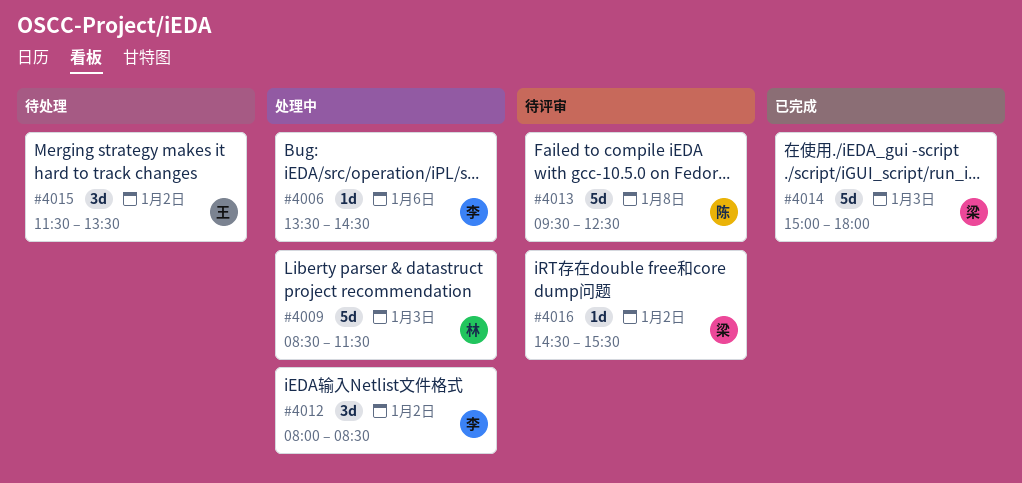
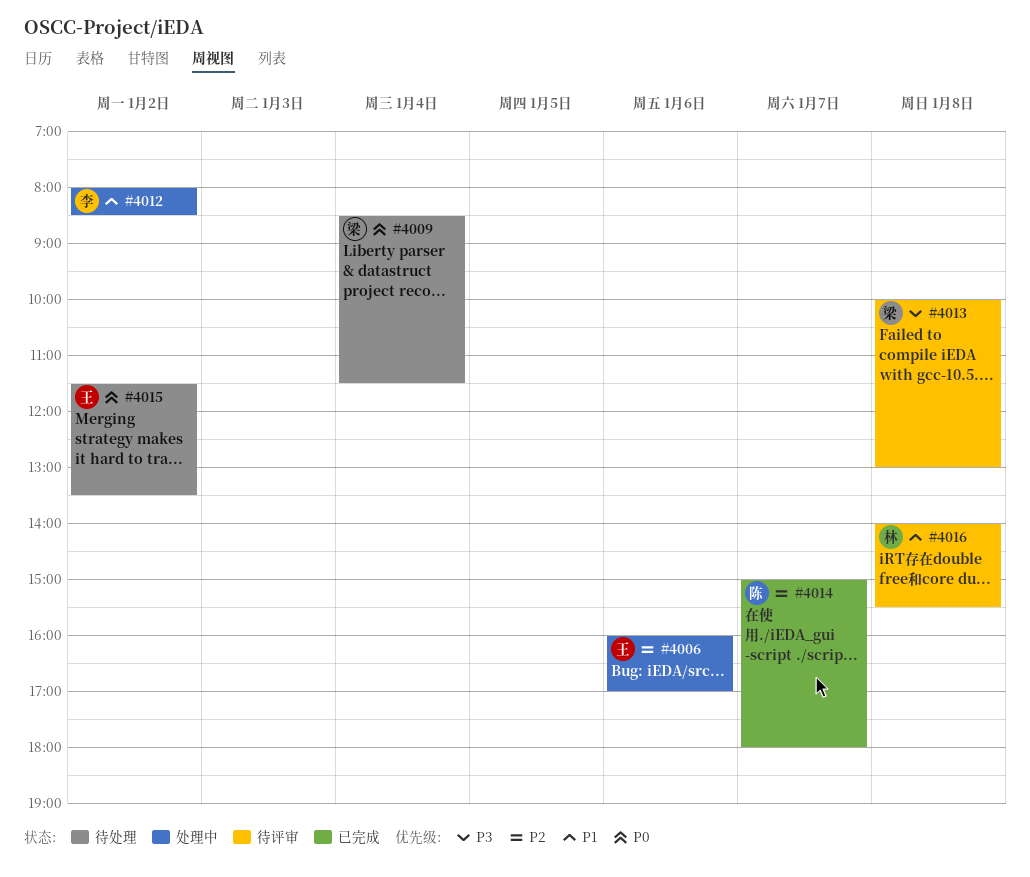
#4006, owner: 李 -> 王
#4006, begins: 13:30 -> 16:00
#4006, ends: 14:30 -> 17:00
#4009, status: 处理中 -> 待处理
#4009, owner: 林 -> 梁
#4009, day: Jan 3 -> Jan 4
#4013, owner: 陈 -> 梁
#4013, begins: 09:30 -> 10:00
#4013, ends: 12:30 -> 13:00
#4014, owner: 梁 -> 陈
#4014, day: Jan 3 -> Jan 7
#4016, owner: 梁 -> 林
#4016, day: Jan 2 -> Jan 8
#4016, begins: 14:30 -> 14:00

